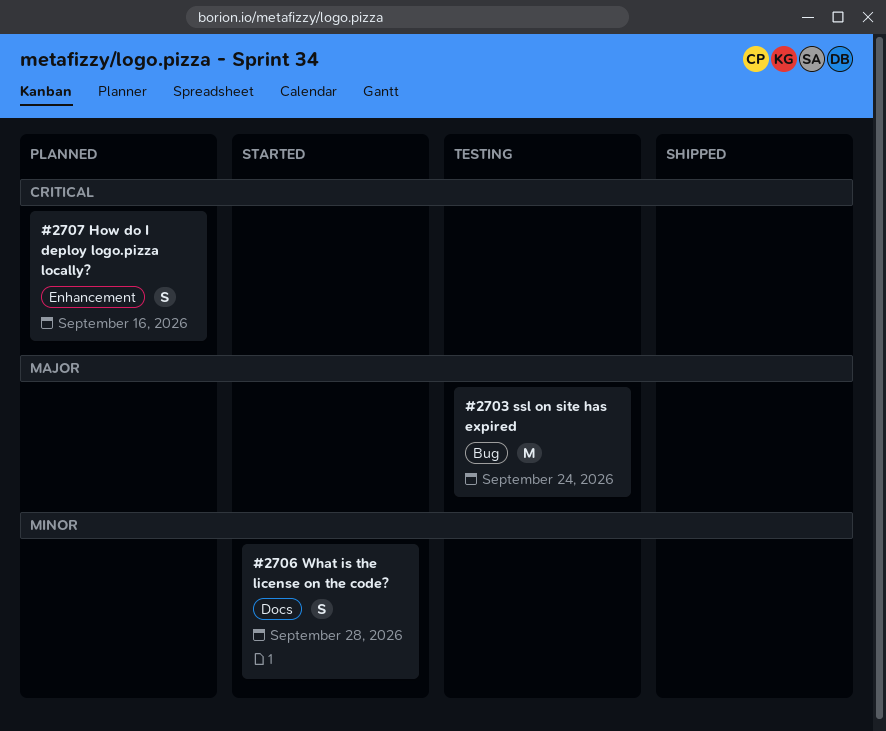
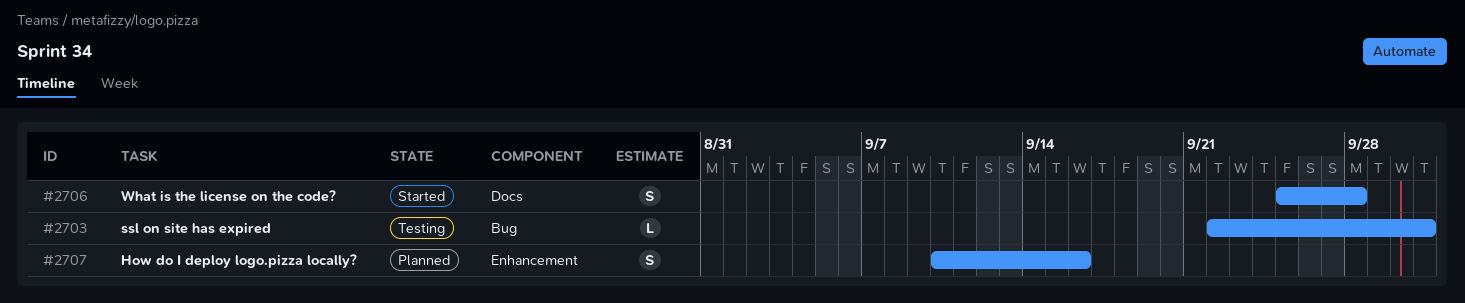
#2703, estimate: M -> L
#2703, due: Sep 24 -> Oct 1

